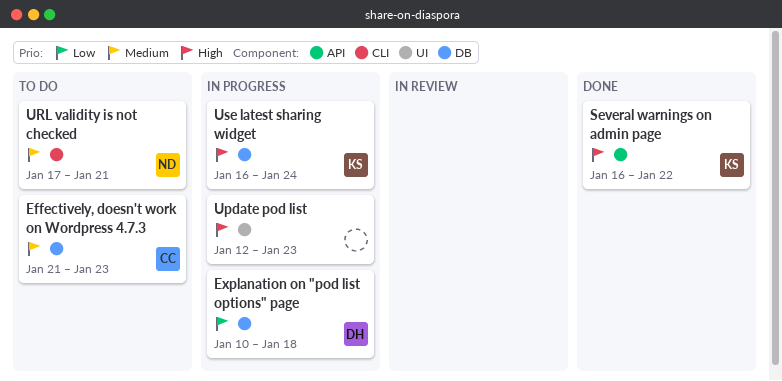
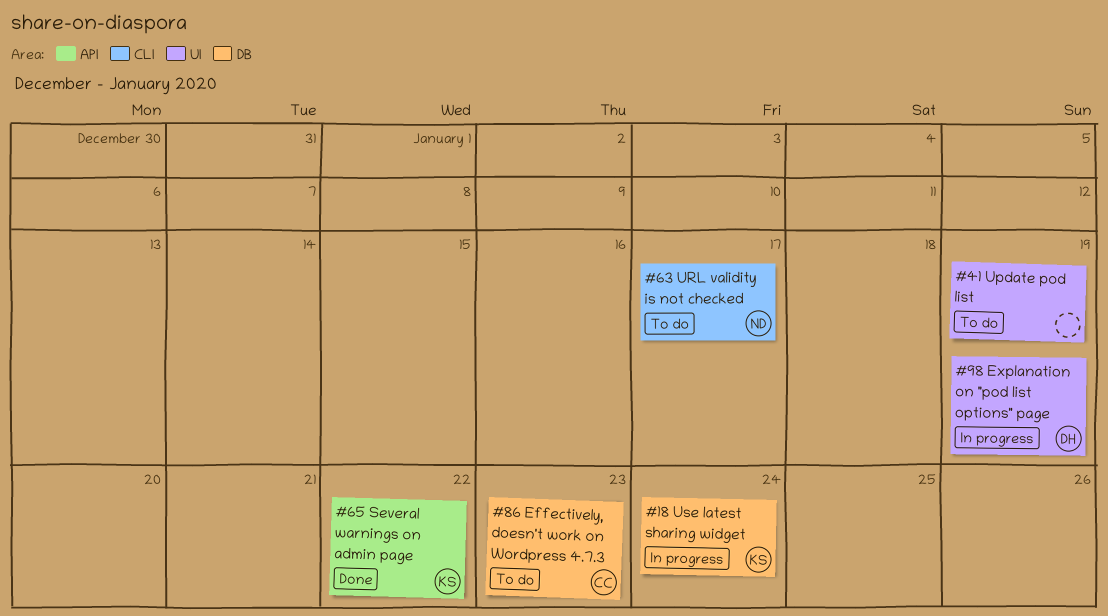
Explanation on "pod list options" page, label: DB -> UI
Explanation on "pod list options" page, due: Jan 18 -> Jan 19
Update pod list, status: In progress -> To do
Update pod list, due: Jan 23 -> Jan 19
URL validity is not checked, due: Jan 21 -> Jan 17

